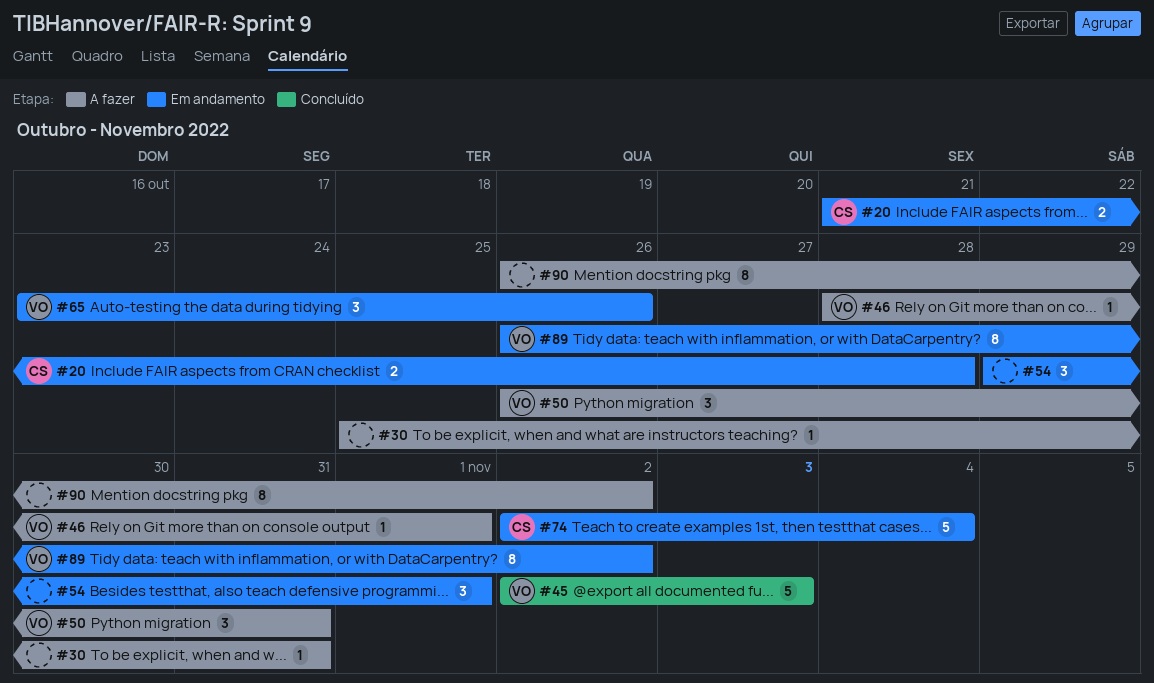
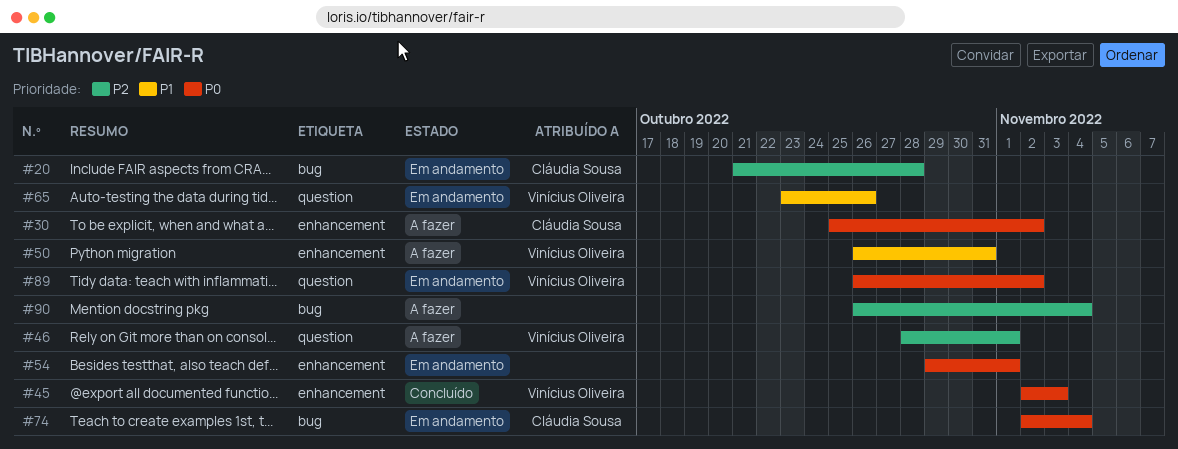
#30, owner: none -> Cláudia Sousa
#30, due: Oct 31 -> Nov 2
#90, due: Nov 2 -> Nov 4

